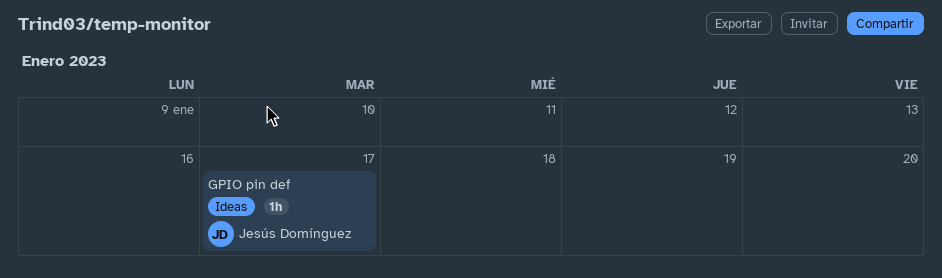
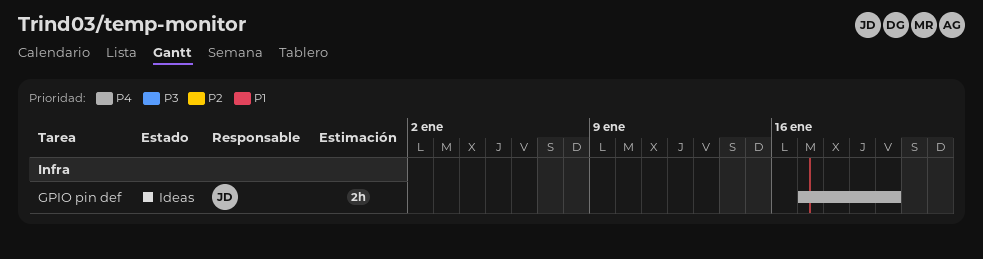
GPIO pin def, estimate: 1h -> 2h
GPIO pin def, due: Jan 17 -> Jan 20

